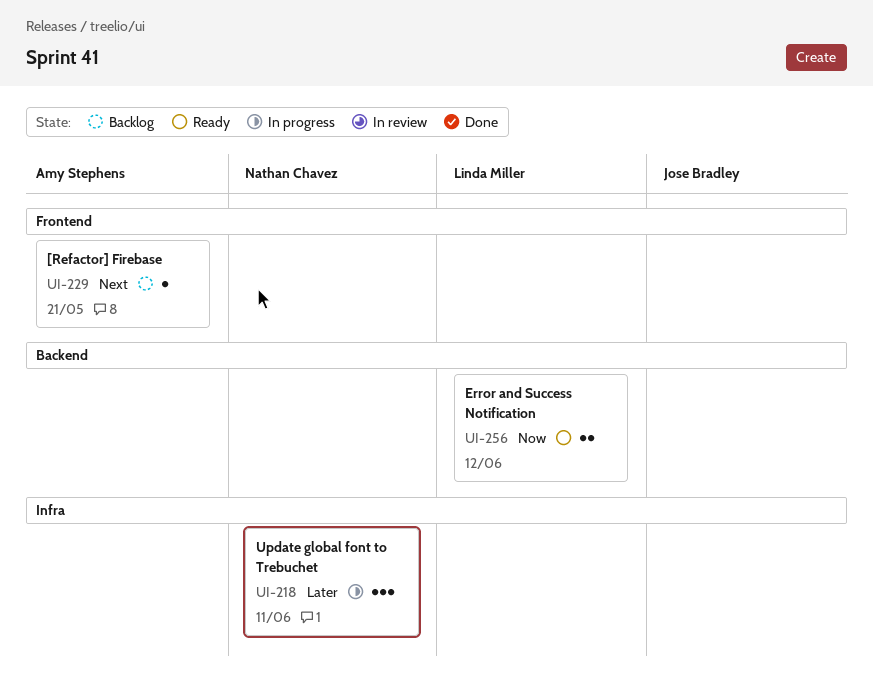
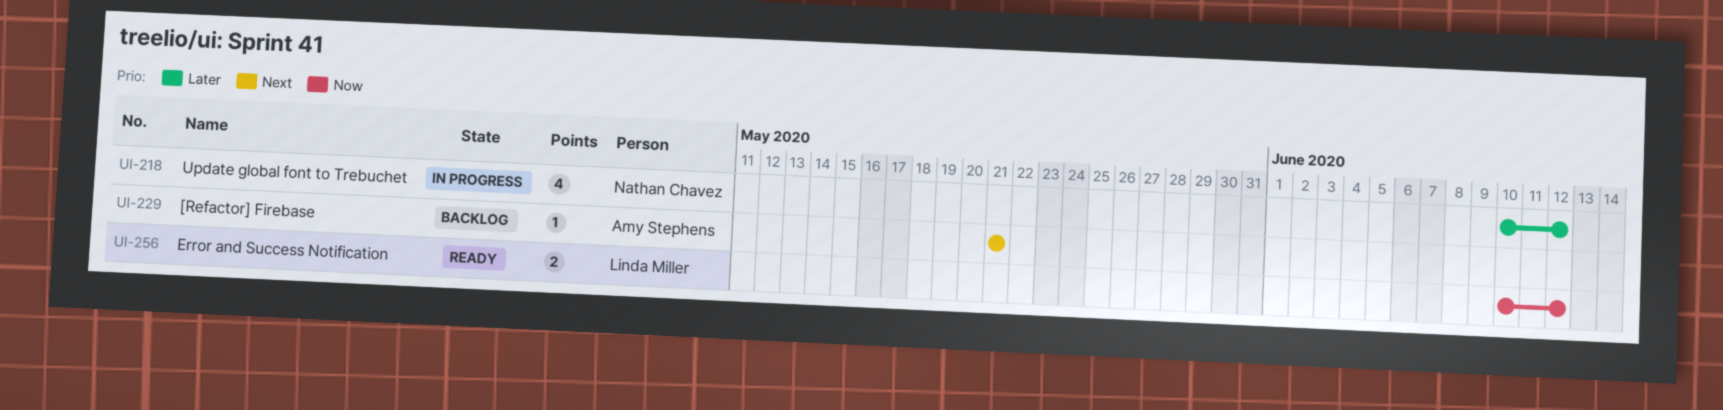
UI-218, estimate: 3 -> 4
UI-218, due: Jun 11 -> Jun 12

